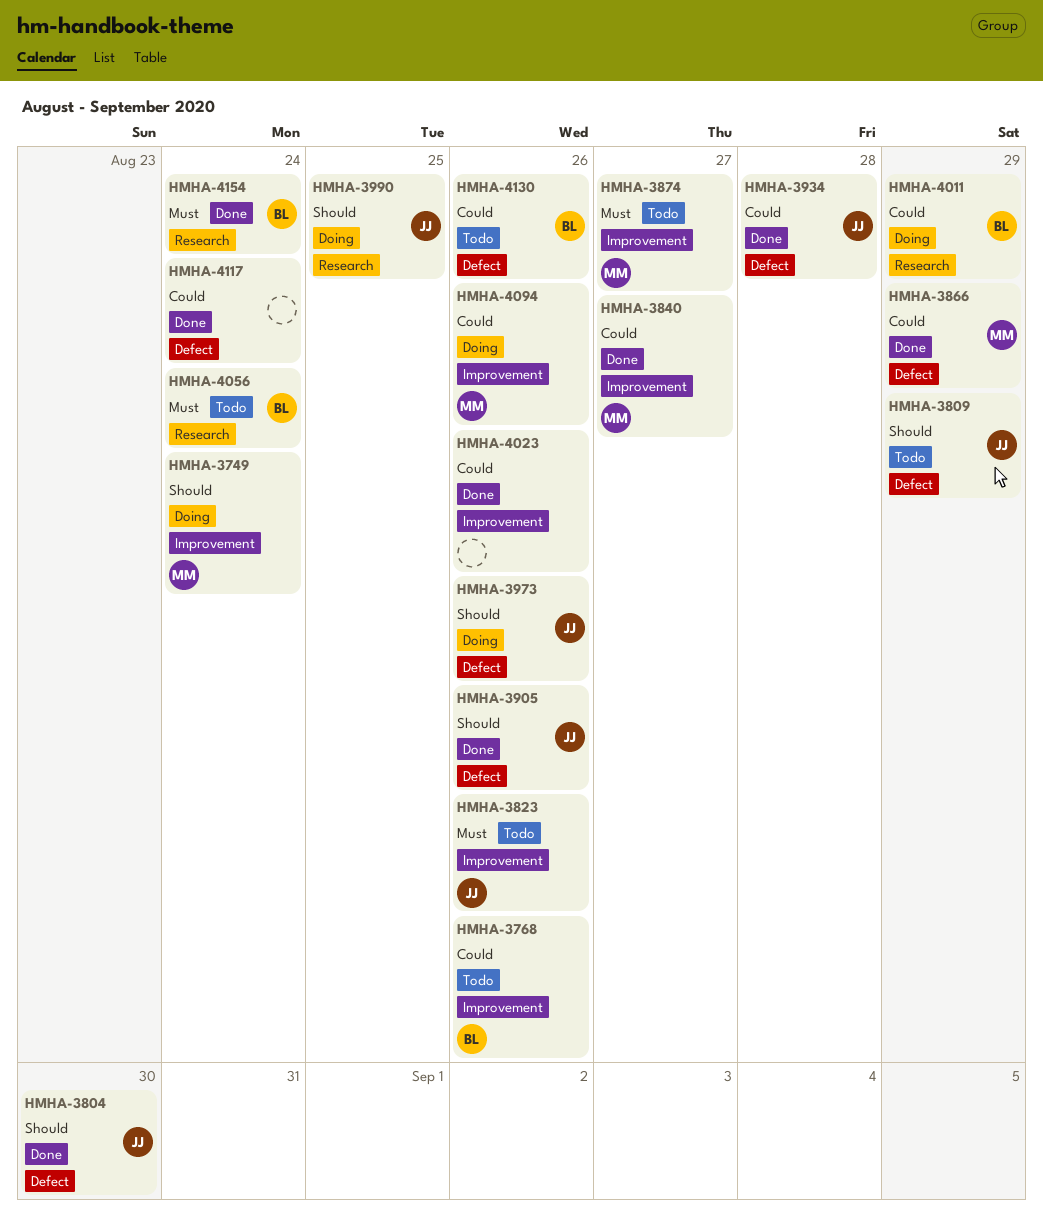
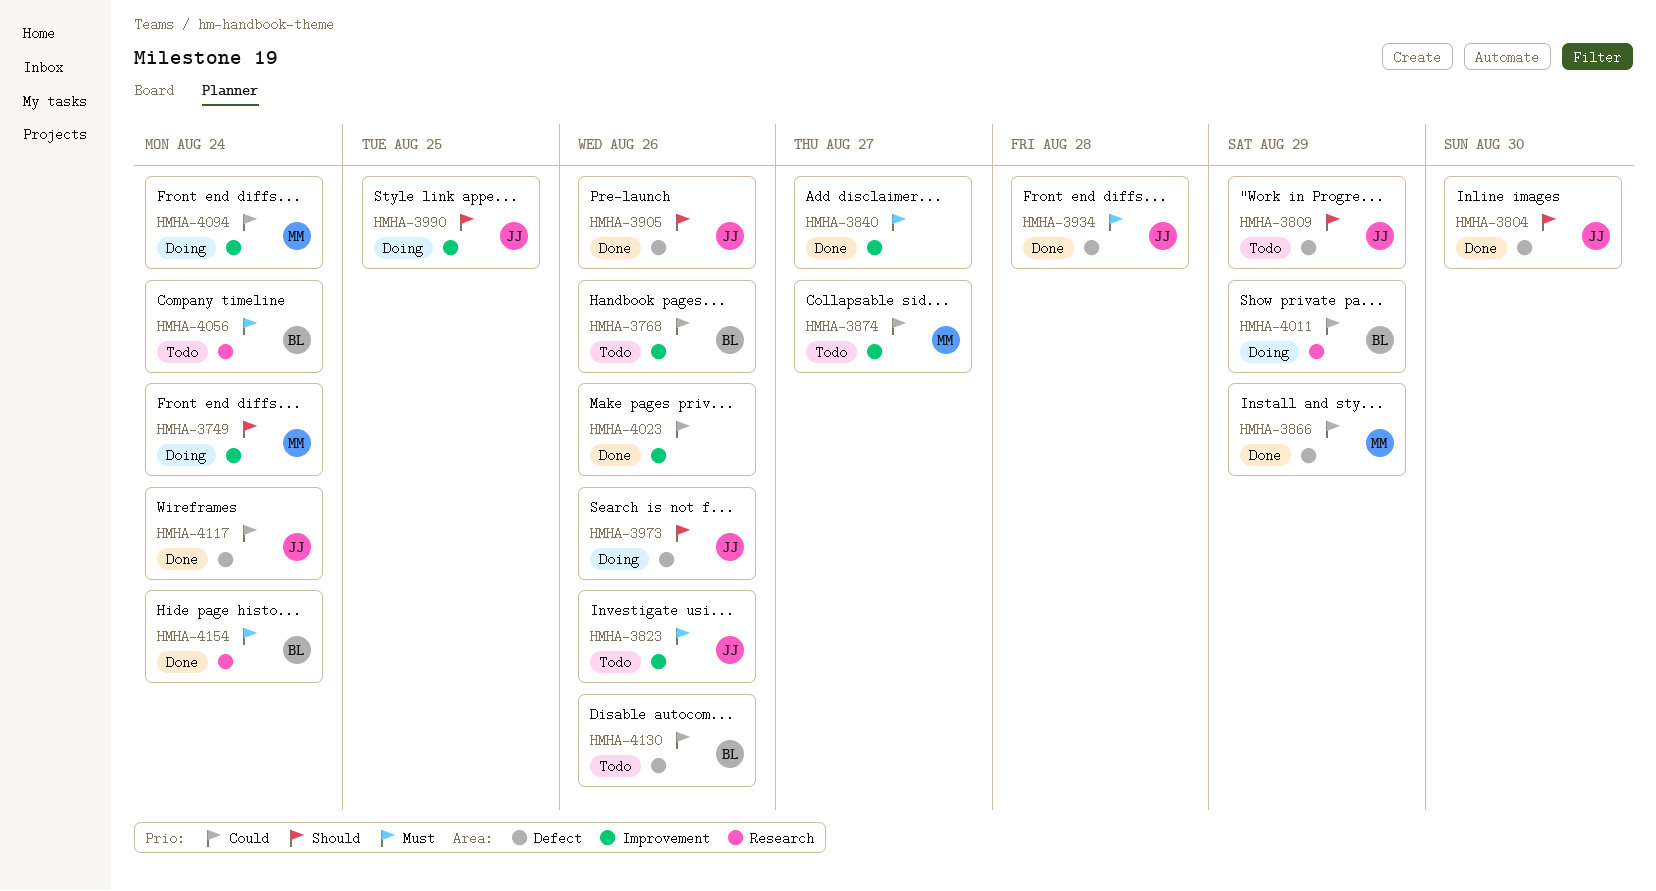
HMHA-3840, owner: MM -> none
HMHA-3840, priority: Could -> Must
HMHA-3874, priority: Must -> Could
HMHA-3934, priority: Could -> Must
HMHA-3990, label: Research -> Improvement
HMHA-4094, due: Aug 26 -> Aug 24
HMHA-4117, owner: none -> JJ

